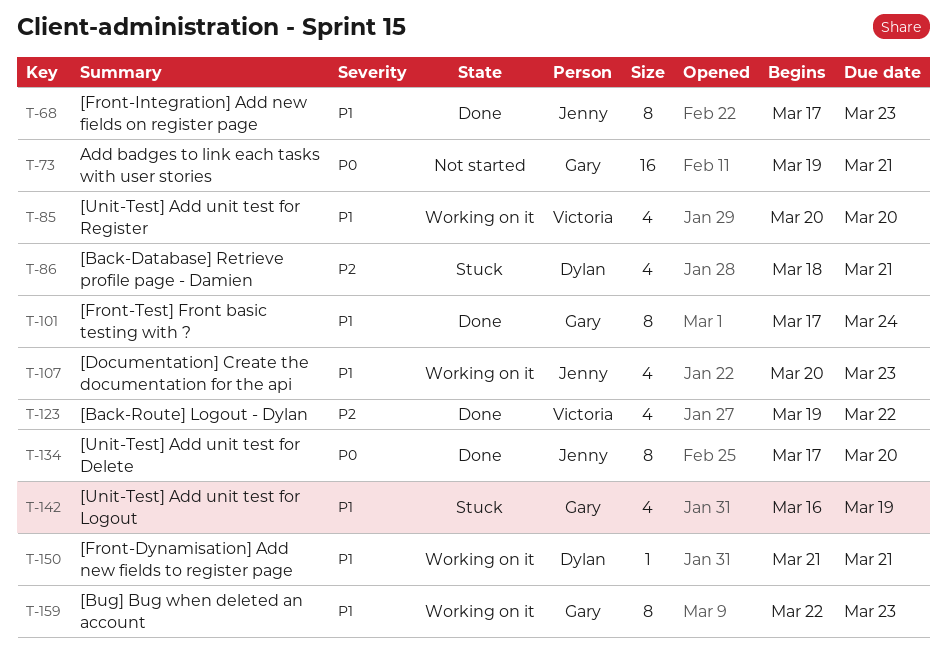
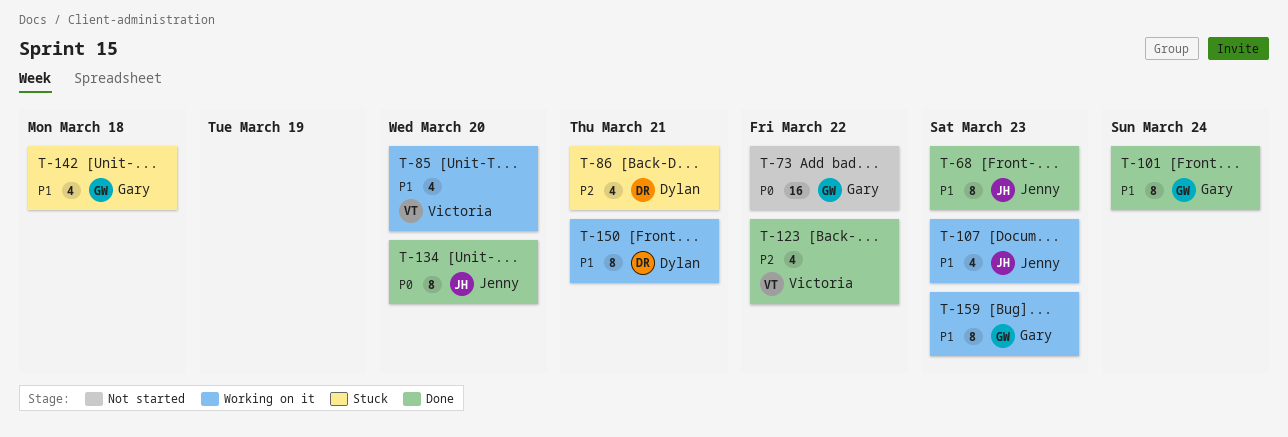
T-73, due: Mar 21 -> Mar 22
T-142, due: Mar 19 -> Mar 18
T-150, estimate: 1 -> 8

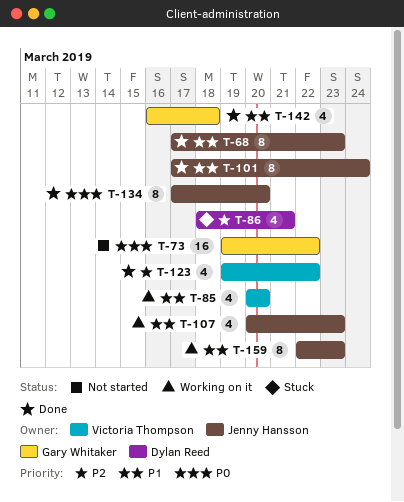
T-101, owner: Gary Whitaker -> Jenny Hansson
T-142, status: Stuck -> Done
T-150: present -> none
T-159, owner: Gary Whitaker -> Jenny Hansson

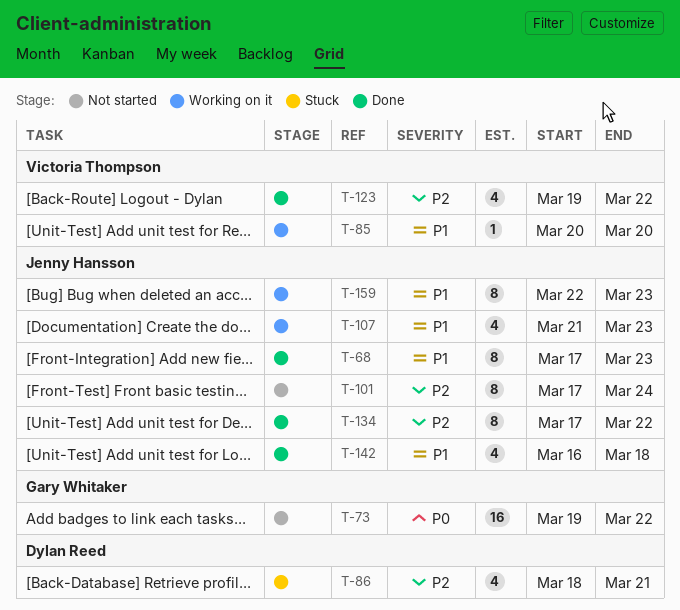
T-85, estimate: 4 -> 1
T-101, status: Done -> Not started
T-101, priority: P1 -> P2
T-107, start: Mar 20 -> Mar 21
T-134, priority: P0 -> P2
T-134, due: Mar 20 -> Mar 22
T-142, owner: Gary Whitaker -> Jenny Hansson

